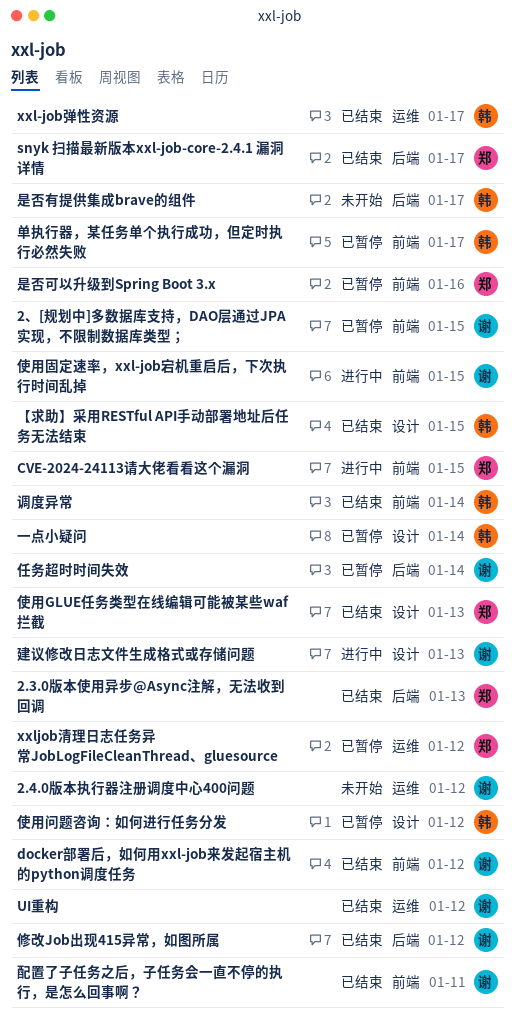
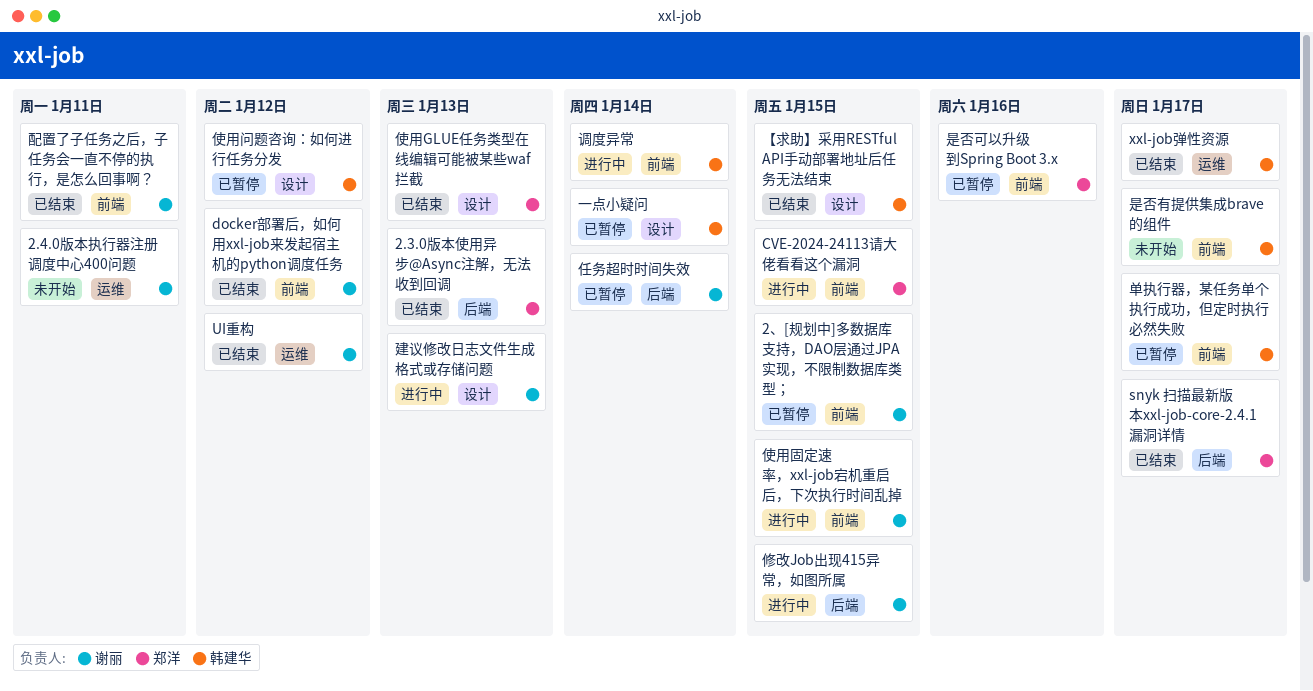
2.4.0版本执行器注册调度中心400问题, due: Jan 12 -> Jan 11
xxljob清理日志任务异常JobLogFileCleanThread、gluesource: present -> none
修改Job出现415异常，如图所属, status: 已结束 -> 进行中
修改Job出现415异常，如图所属, due: Jan 12 -> Jan 15
是否有提供集成brave的组件, label: 后端 -> 前端
调度异常, status: 已结束 -> 进行中

